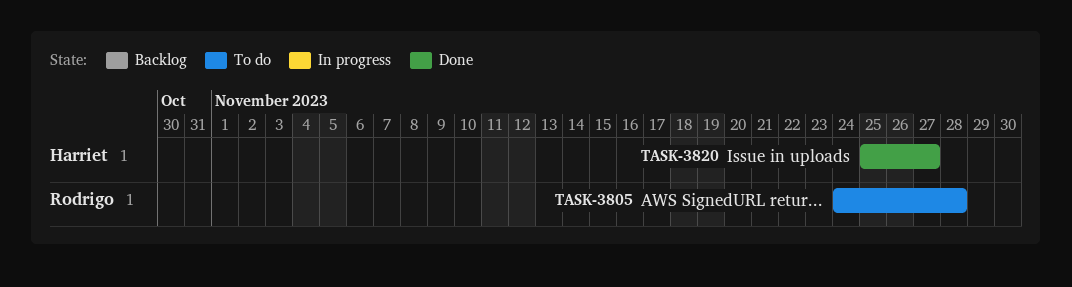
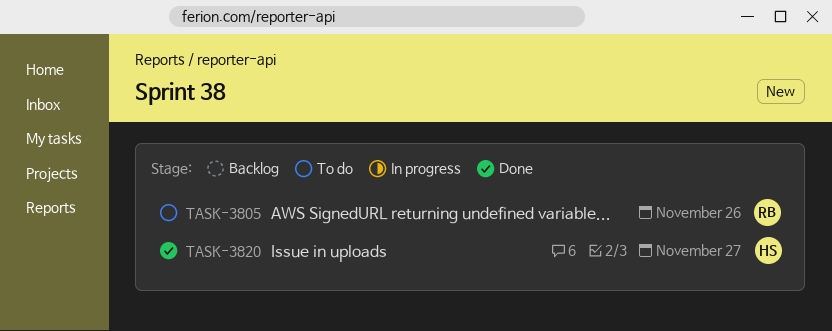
TASK-3805, due: Nov 28 -> Nov 26

